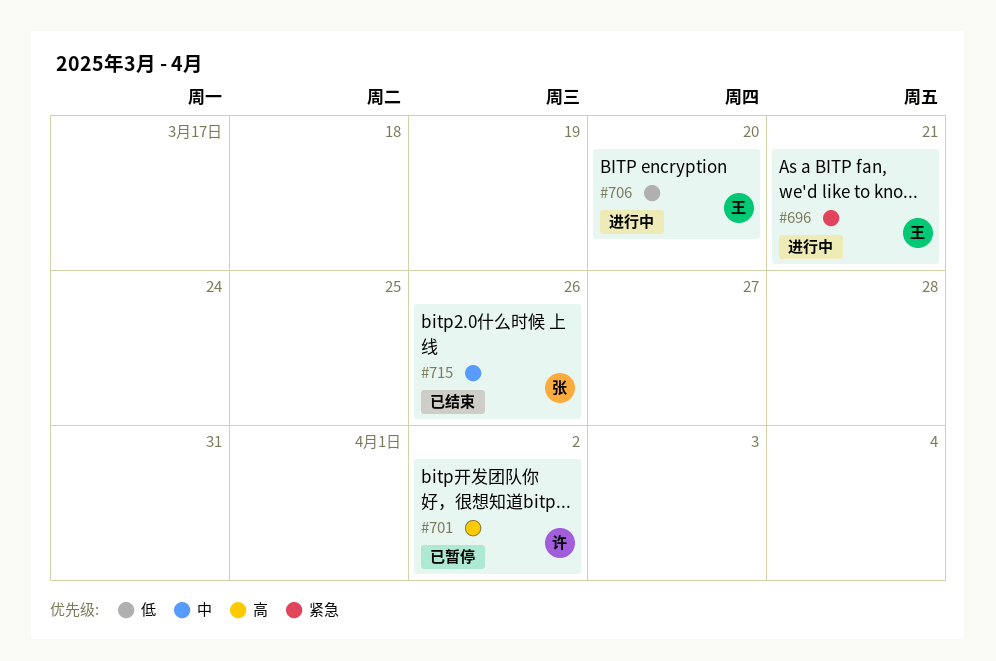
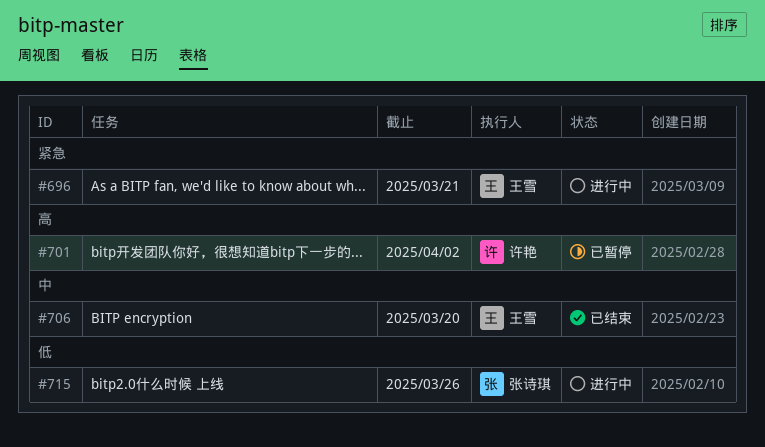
#706, status: 进行中 -> 已结束
#706, priority: 低 -> 中
#715, status: 已结束 -> 进行中
#715, priority: 中 -> 低

